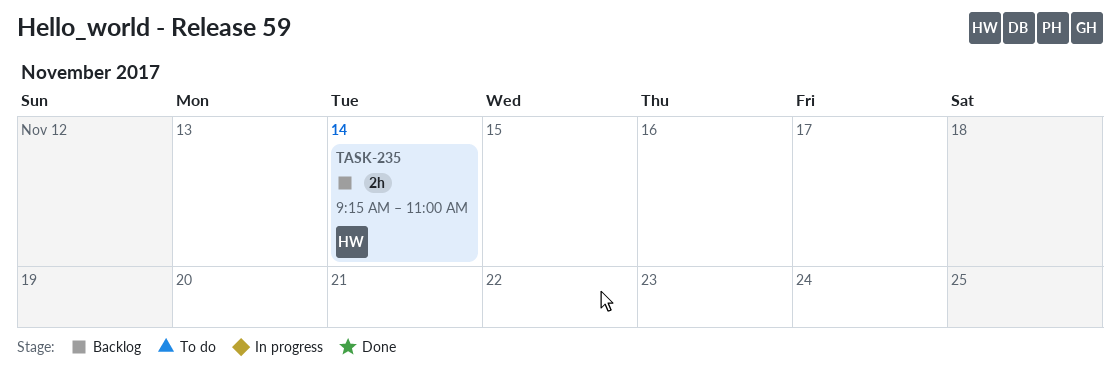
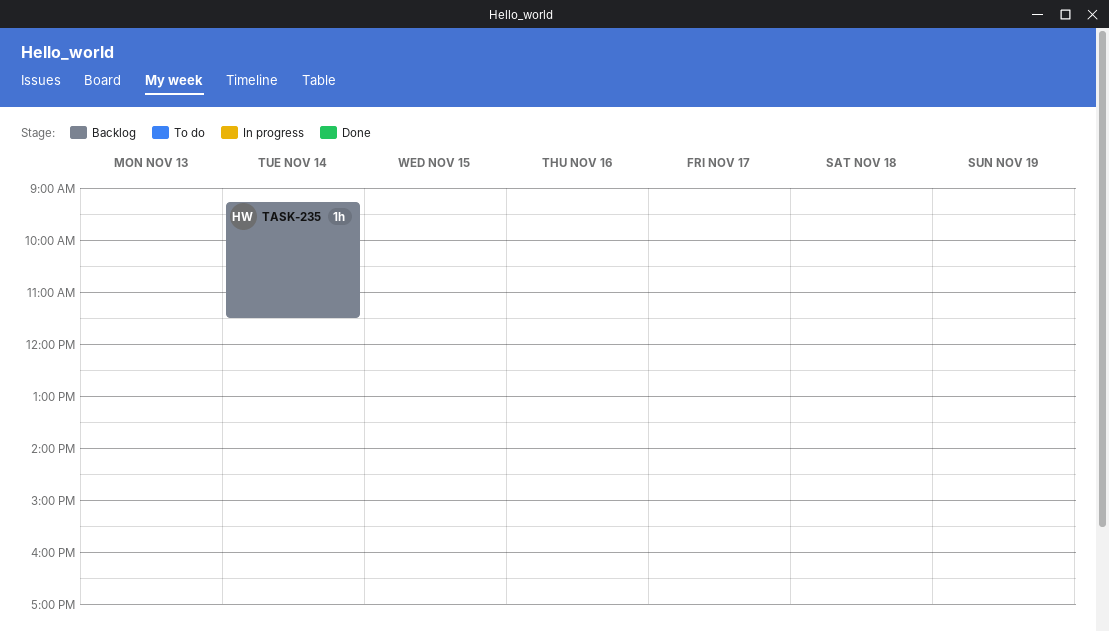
TASK-235, estimate: 2h -> 1h
TASK-235, ends: 11:00 -> 11:30

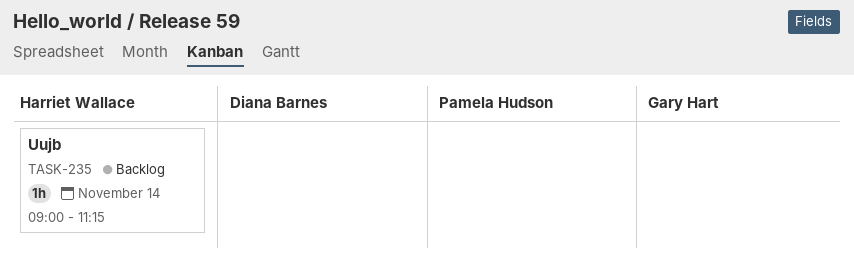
TASK-235, begins: 09:15 -> 09:00
TASK-235, ends: 11:30 -> 11:15

